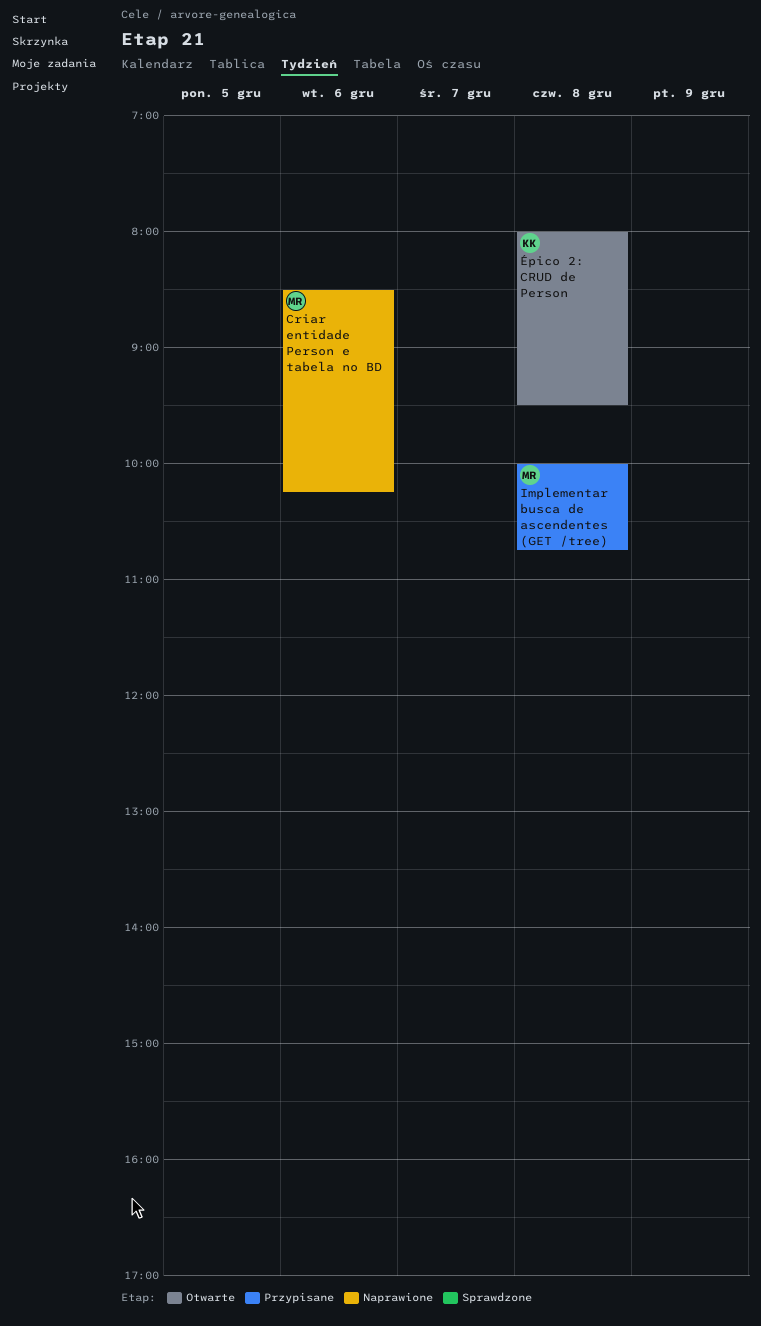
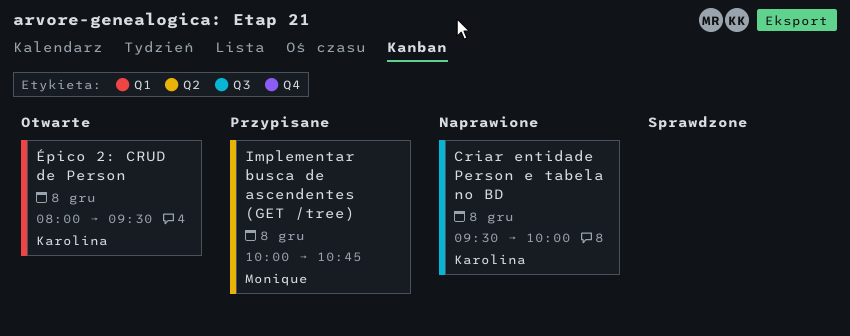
Criar entidade Person e tabela no BD, owner: Monique -> Karolina
Criar entidade Person e tabela no BD, day: Dec 6 -> Dec 8
Criar entidade Person e tabela no BD, begins: 08:30 -> 09:30
Criar entidade Person e tabela no BD, ends: 10:15 -> 10:00

